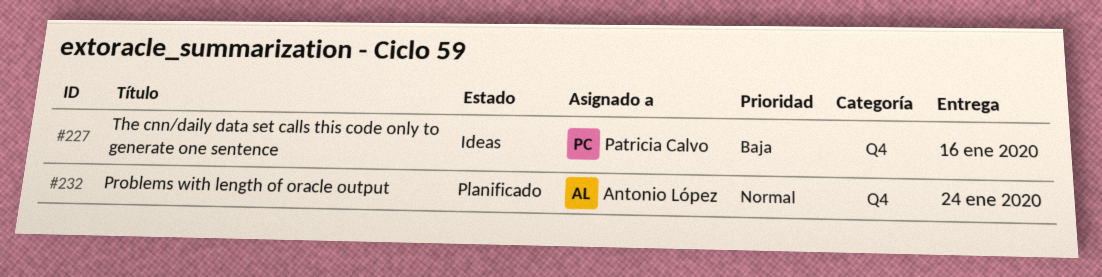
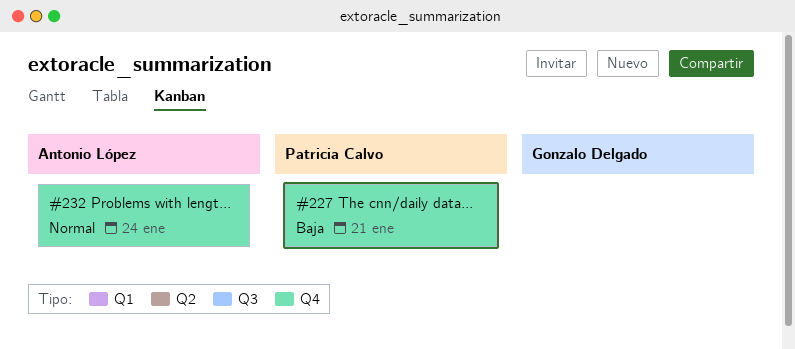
#227, due: Jan 16 -> Jan 21

